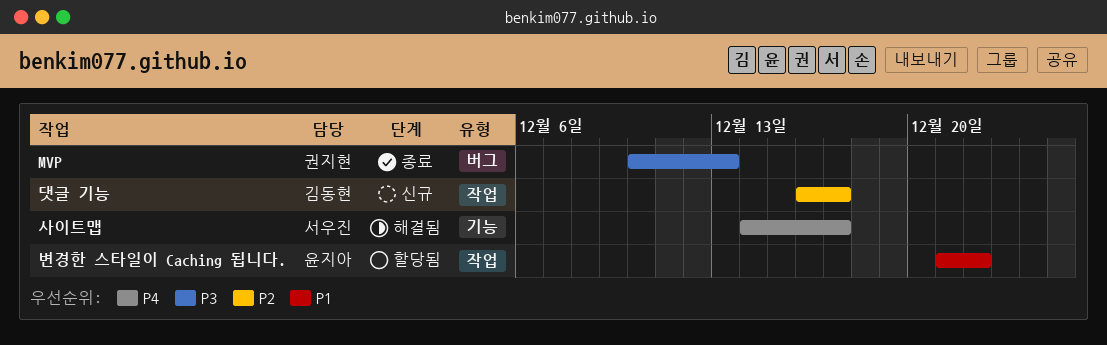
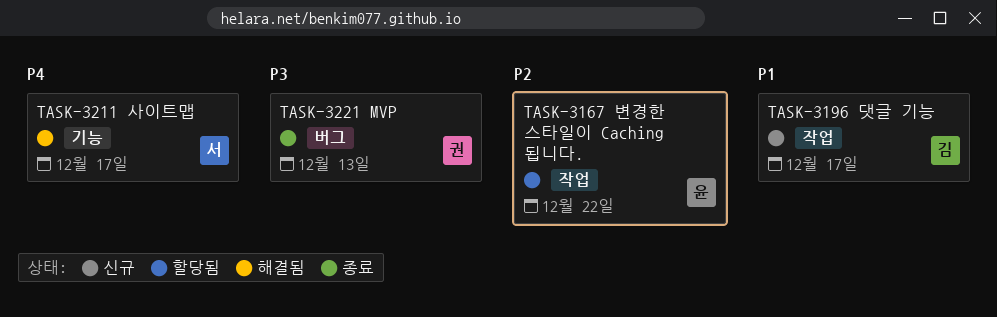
댓글 기능, priority: P2 -> P1
변경한 스타일이 Caching 됩니다., priority: P1 -> P2

